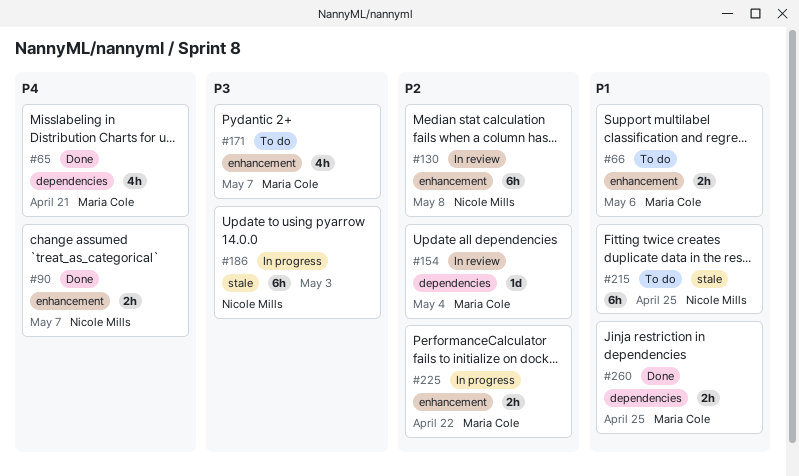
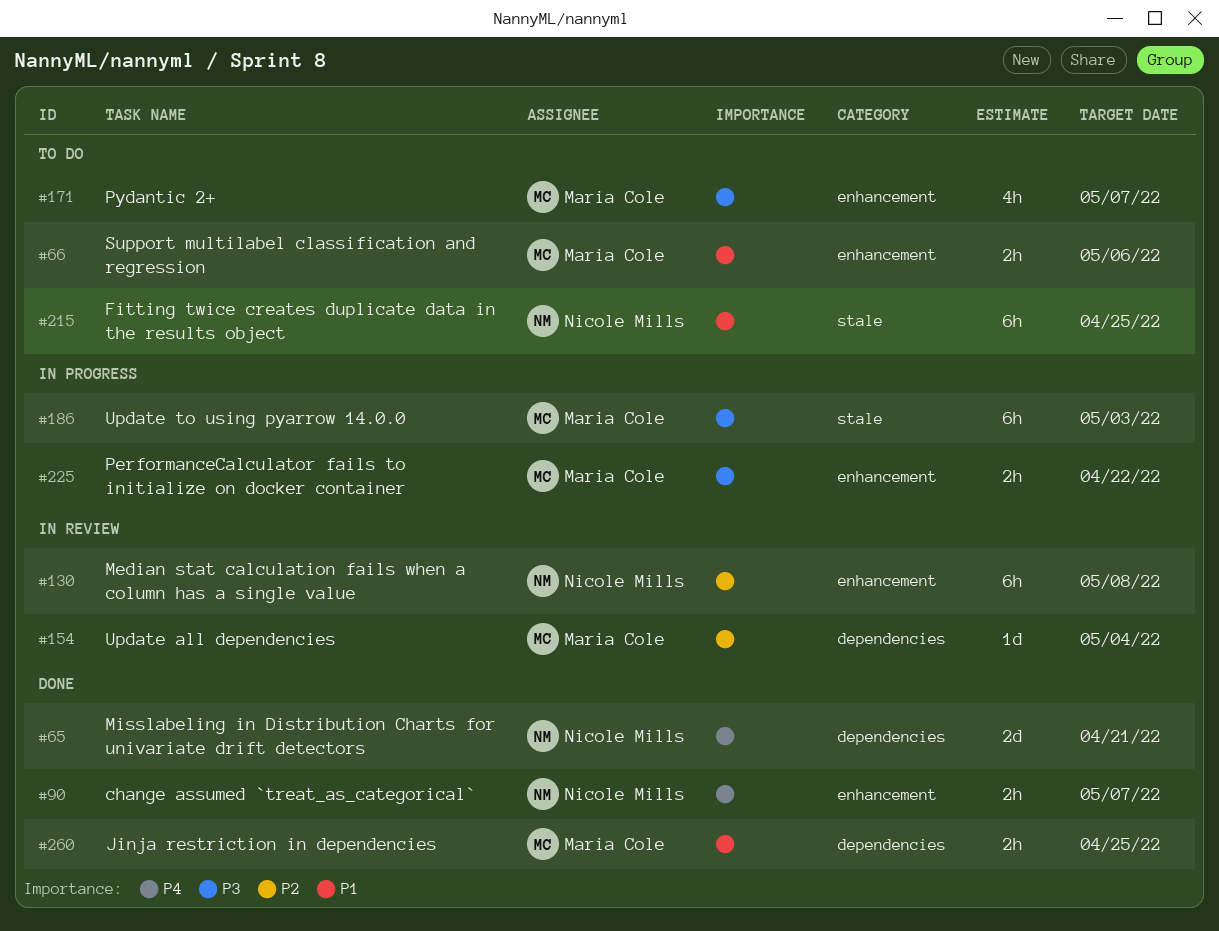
#65, owner: Maria Cole -> Nicole Mills
#65, estimate: 4h -> 2d
#186, owner: Nicole Mills -> Maria Cole
#225, priority: P2 -> P3

